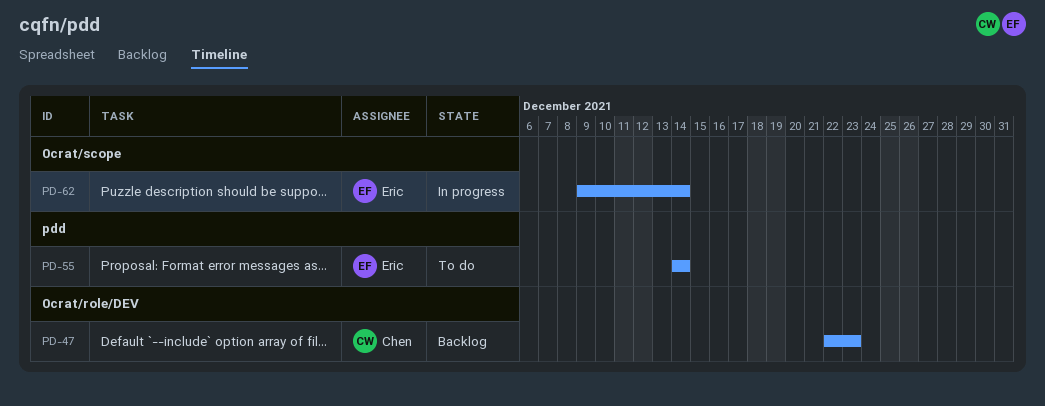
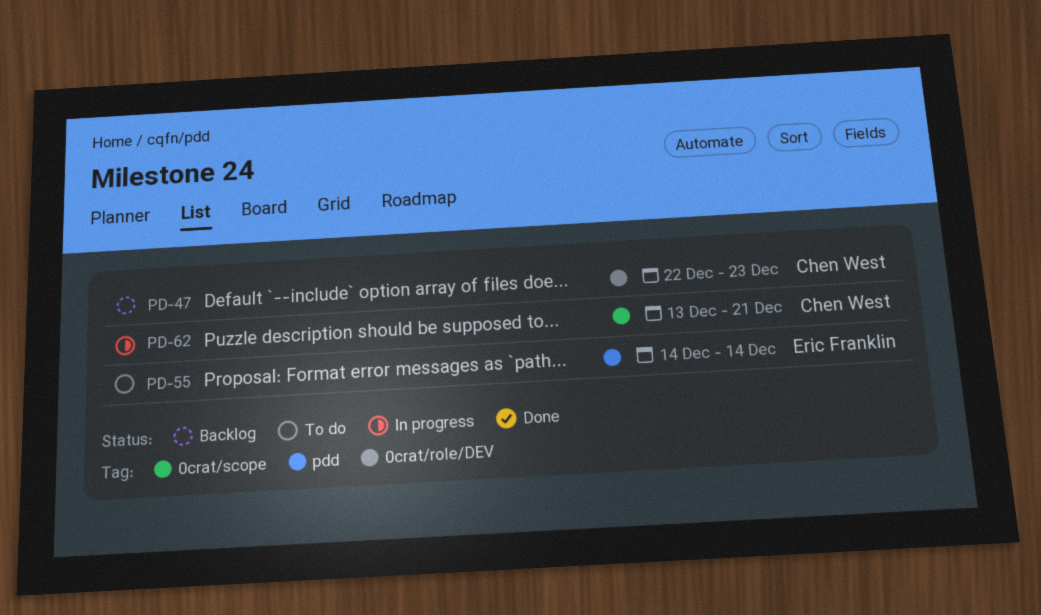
PD-62, owner: Eric Franklin -> Chen West
PD-62, start: Dec 9 -> Dec 13
PD-62, due: Dec 14 -> Dec 21

